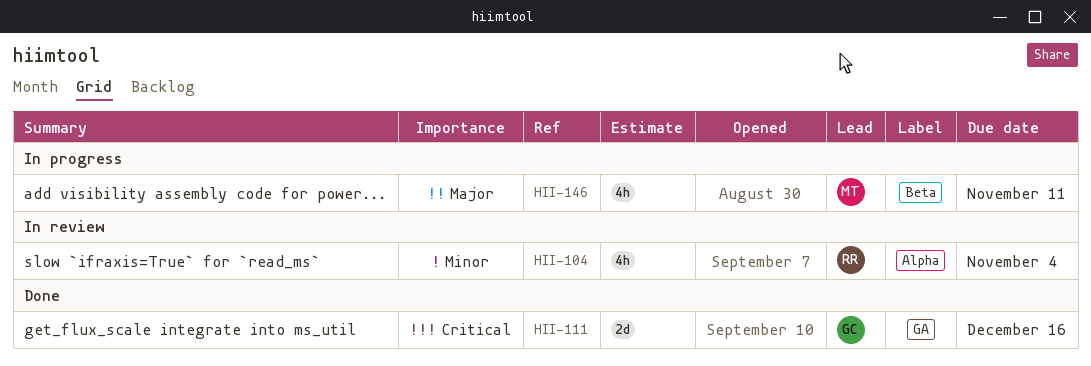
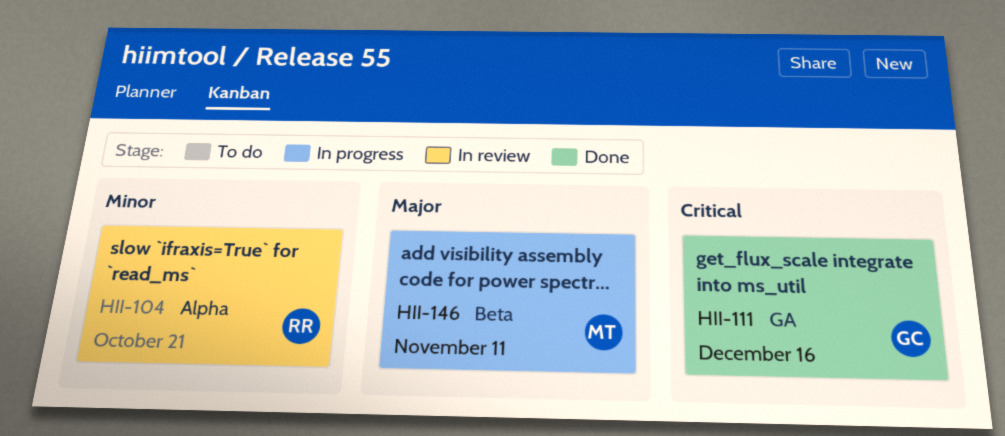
HII-104, due: Nov 4 -> Oct 21

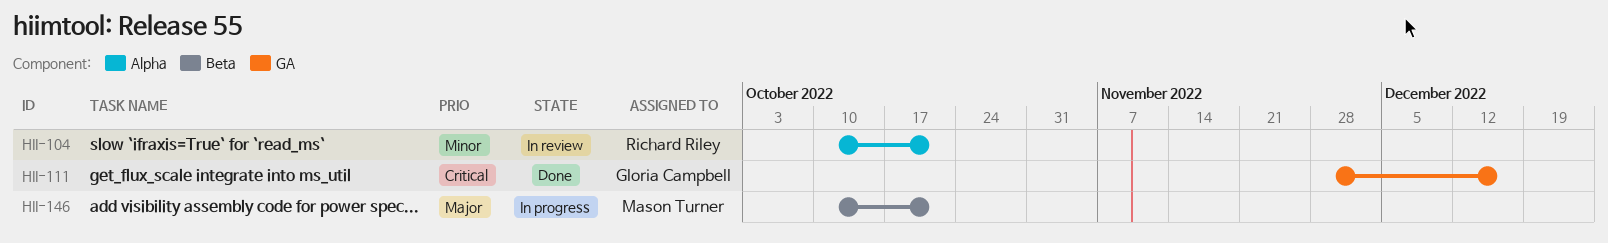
HII-146, due: Nov 11 -> Oct 21

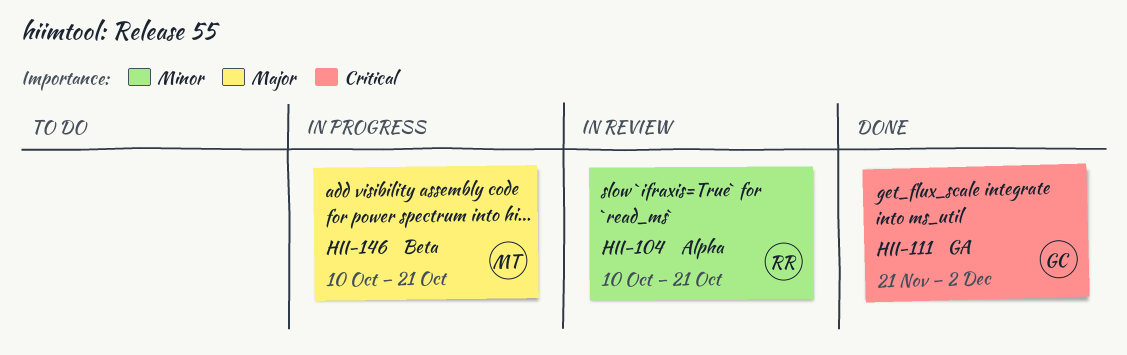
HII-111, start: Nov 28 -> Nov 21
HII-111, due: Dec 16 -> Dec 2

